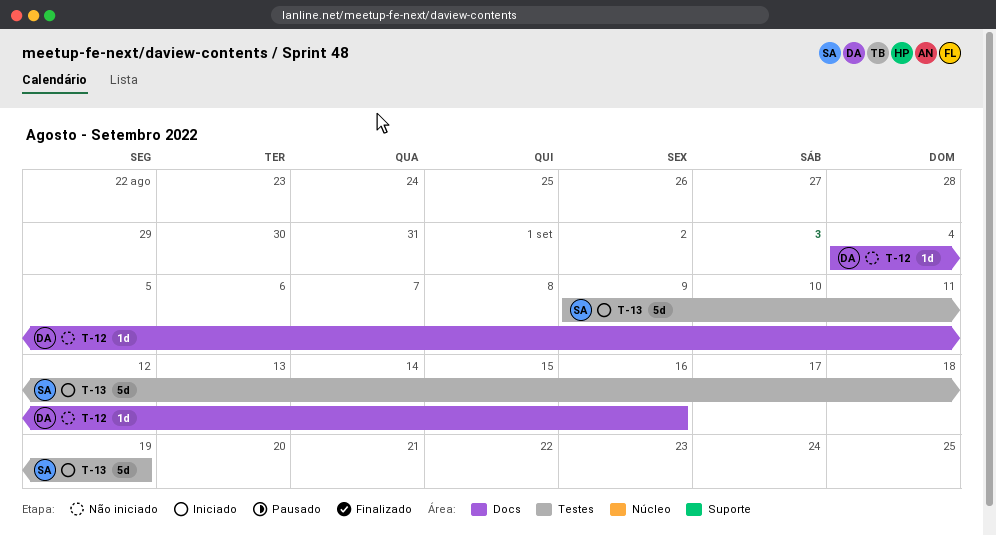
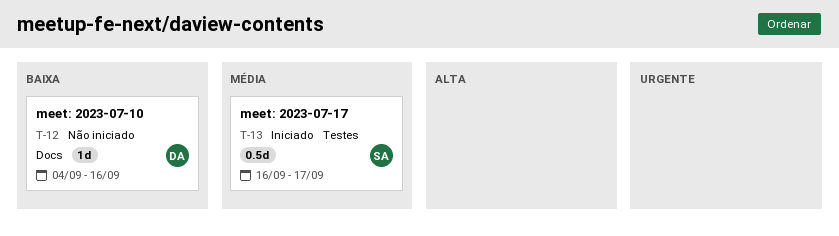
T-13, estimate: 5d -> 0.5d
T-13, start: Sep 9 -> Sep 16
T-13, due: Sep 19 -> Sep 17

